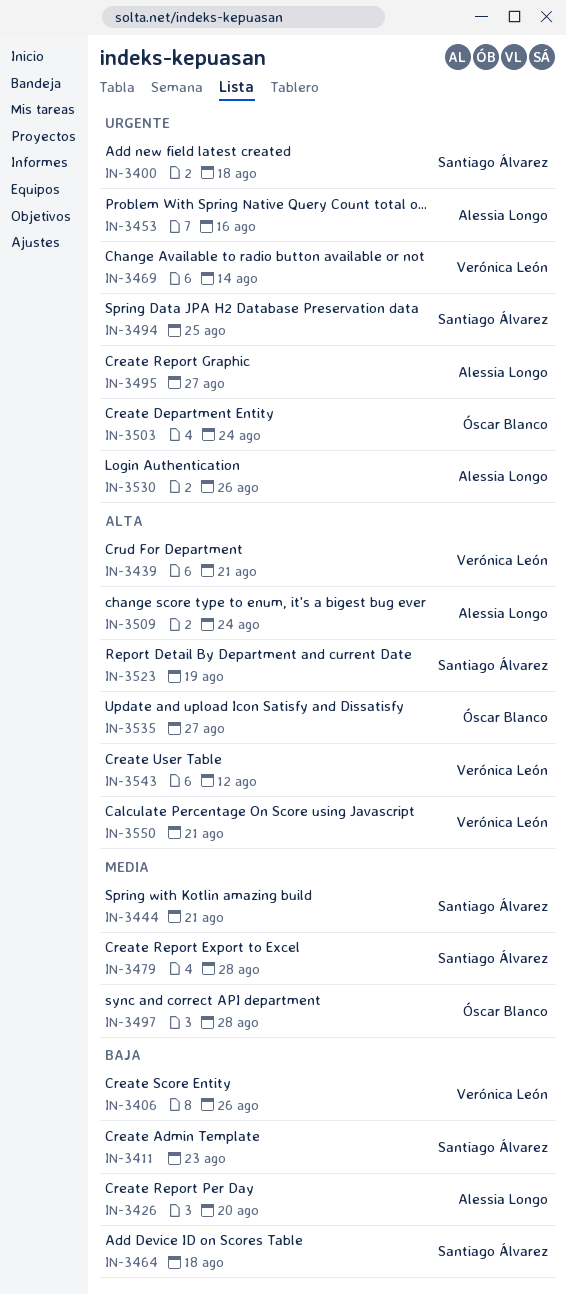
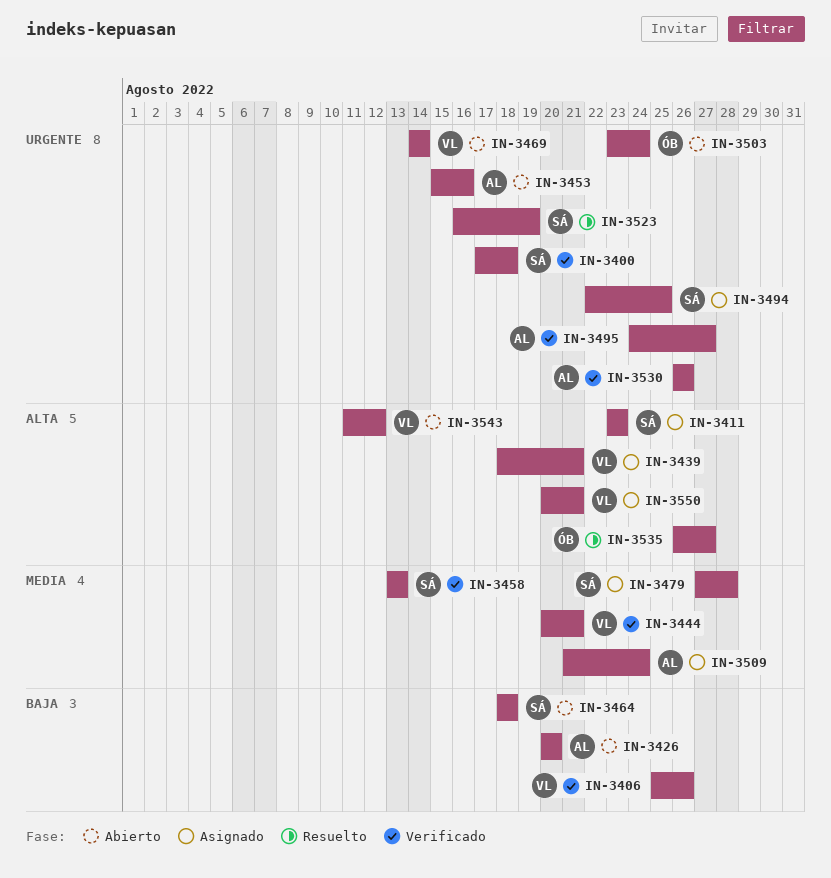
IN-3411, priority: Baja -> Alta
IN-3444, owner: Santiago Álvarez -> Verónica León
IN-3458: none -> present
IN-3497: present -> none
IN-3509, priority: Alta -> Media
IN-3523, priority: Alta -> Urgente

